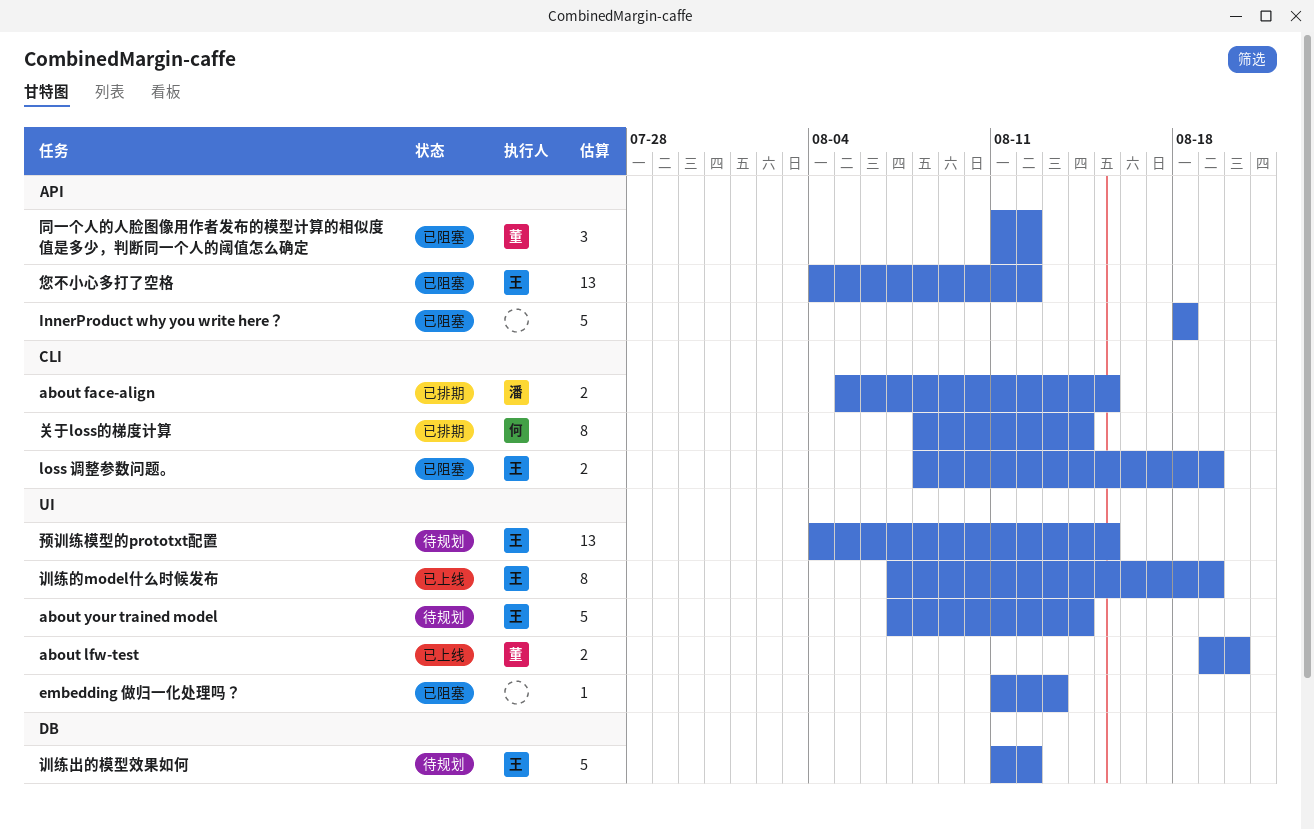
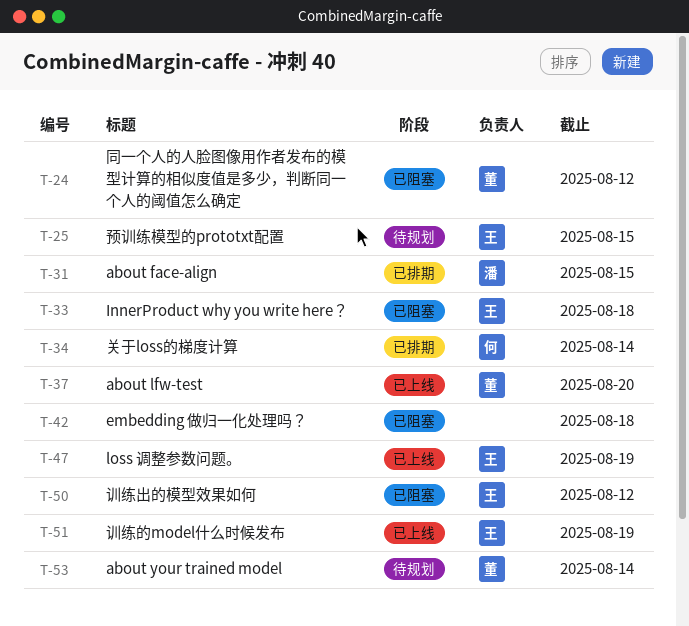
about your trained model, owner: 王 -> 董
embedding 做归一化处理吗？, due: Aug 13 -> Aug 18
InnerProduct why you write here？, owner: none -> 王
loss 调整参数问题。, status: 已阻塞 -> 已上线
您不小心多打了空格: present -> none
训练出的模型效果如何, status: 待规划 -> 已阻塞

